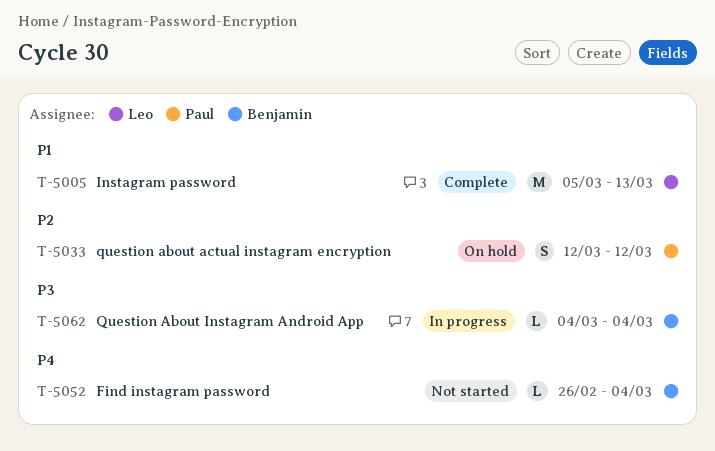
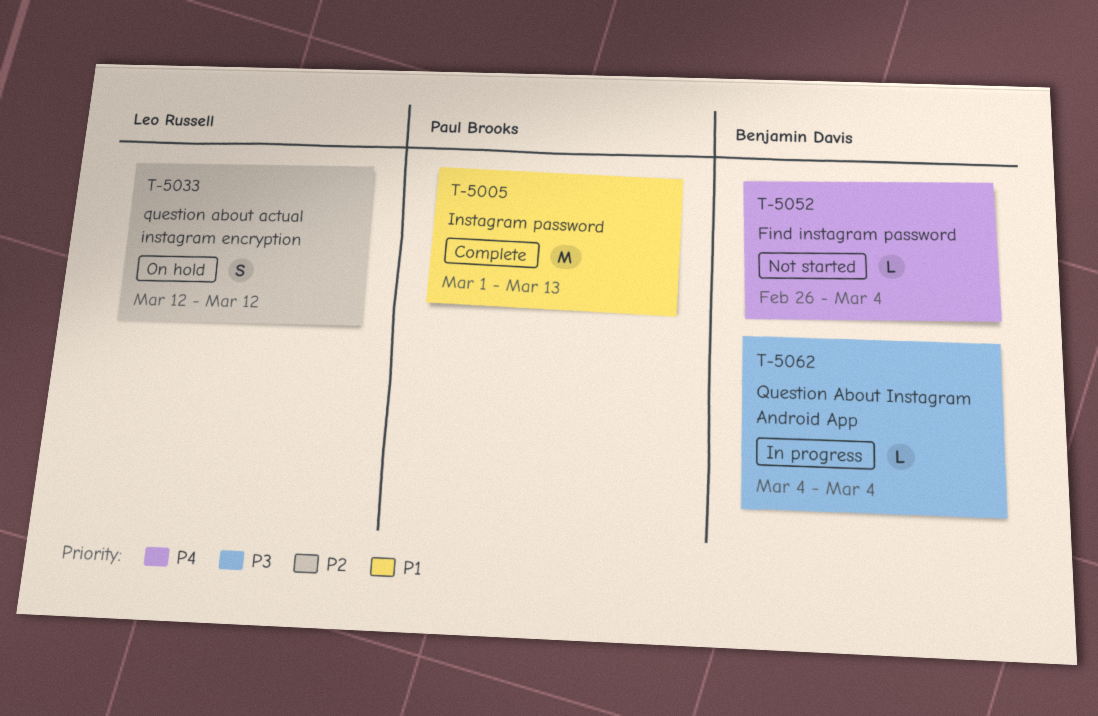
T-5005, owner: Leo Russell -> Paul Brooks
T-5005, start: Mar 5 -> Mar 1
T-5033, owner: Paul Brooks -> Leo Russell

